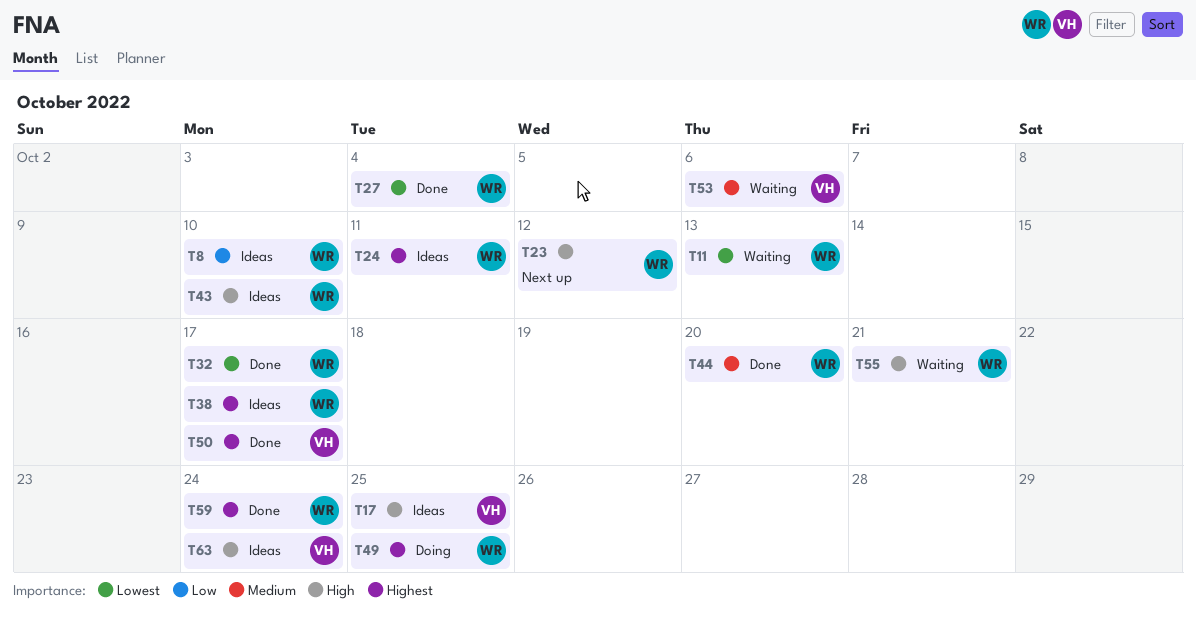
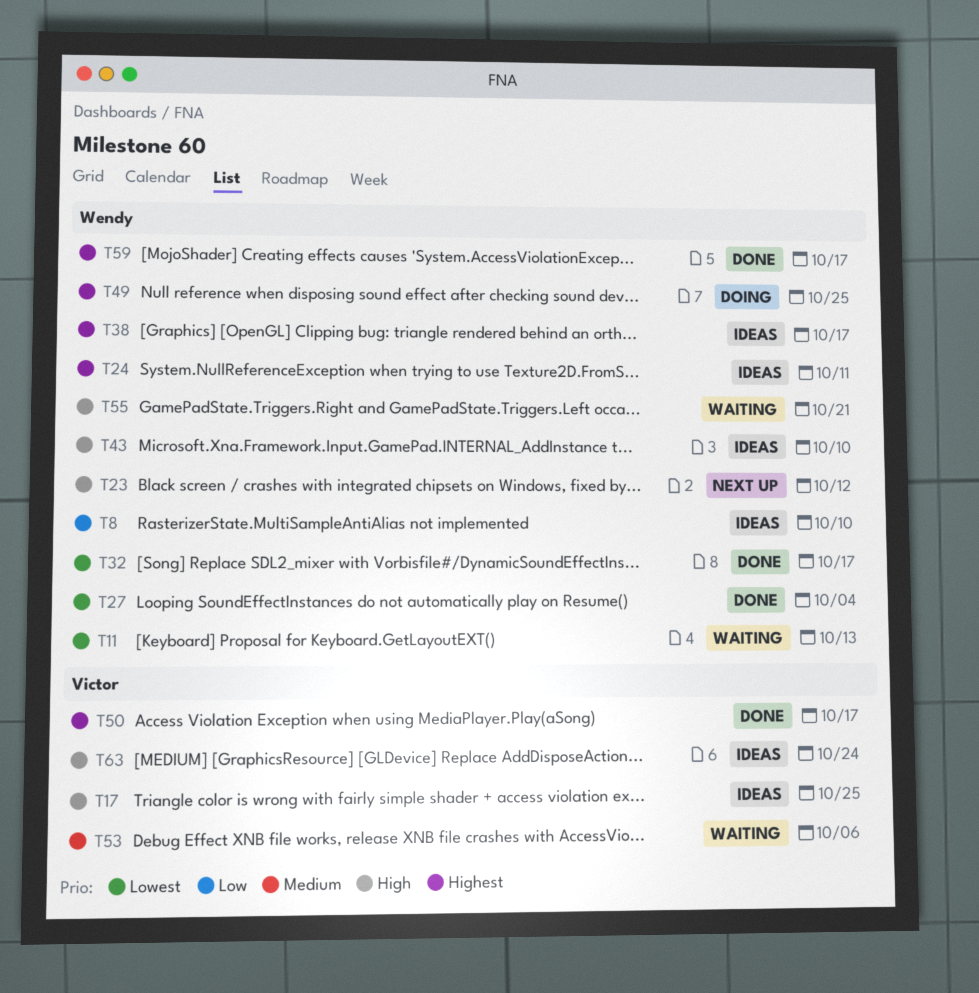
T44: present -> none
T59, due: Oct 24 -> Oct 17

